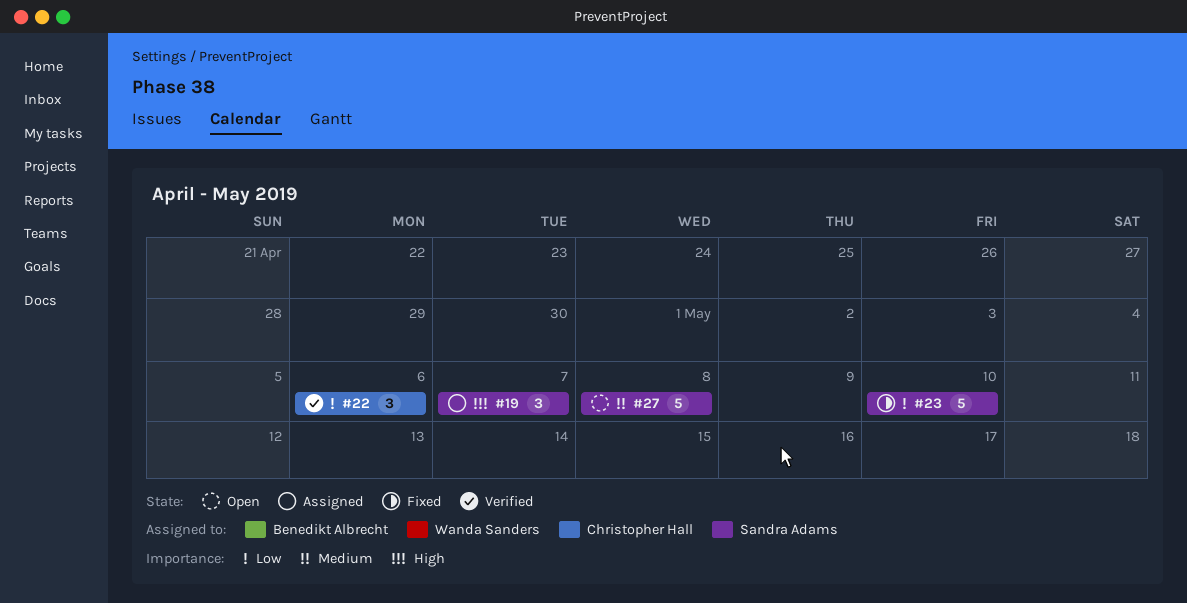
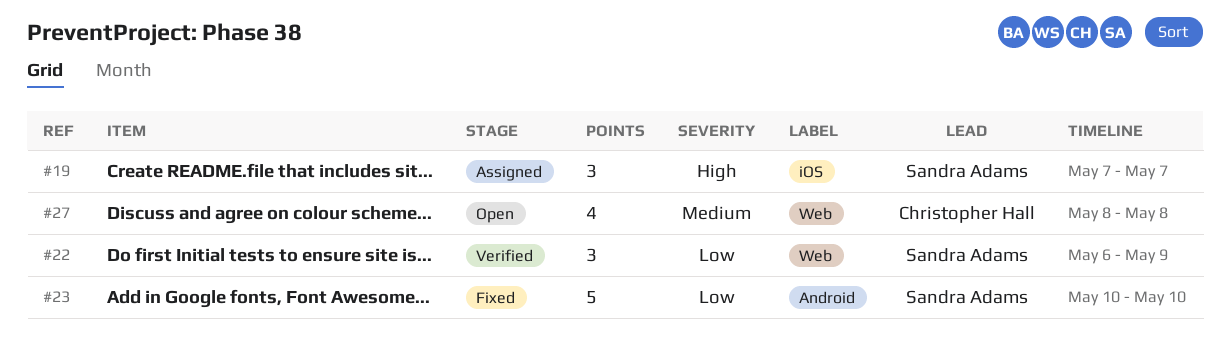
#22, owner: Christopher Hall -> Sandra Adams
#22, due: May 6 -> May 9
#27, owner: Sandra Adams -> Christopher Hall
#27, estimate: 5 -> 4

